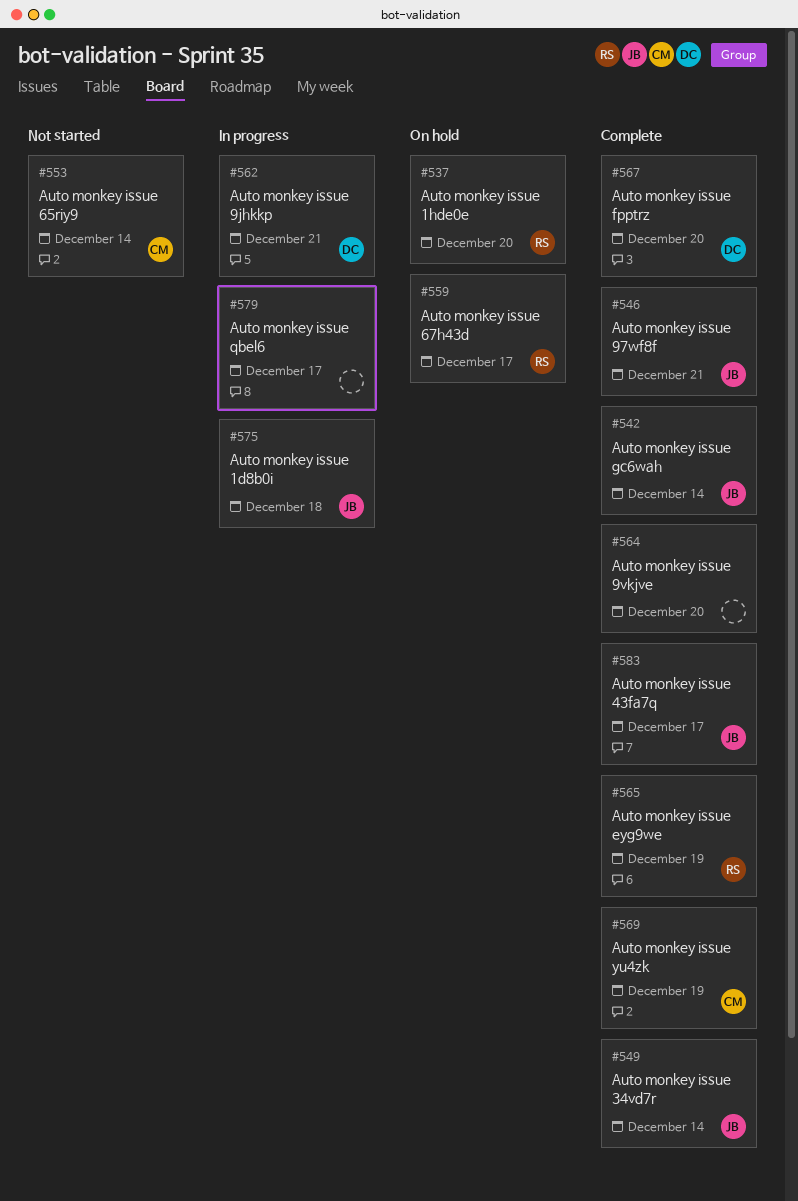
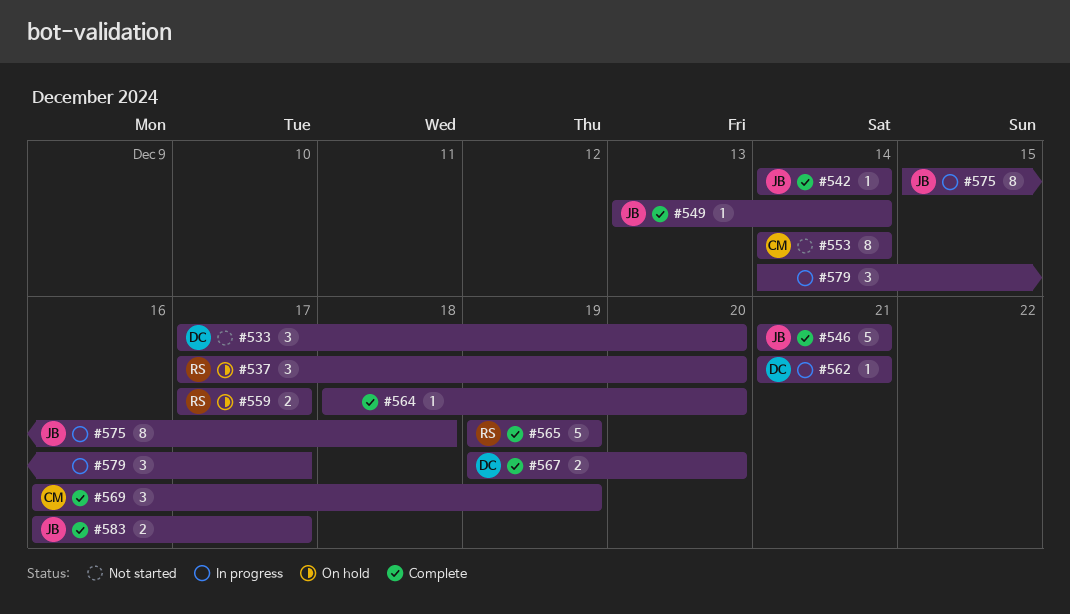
#533: none -> present

